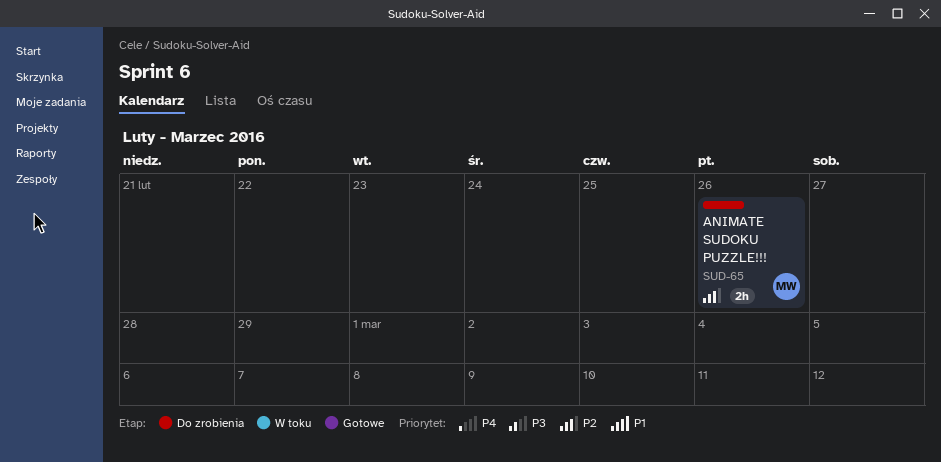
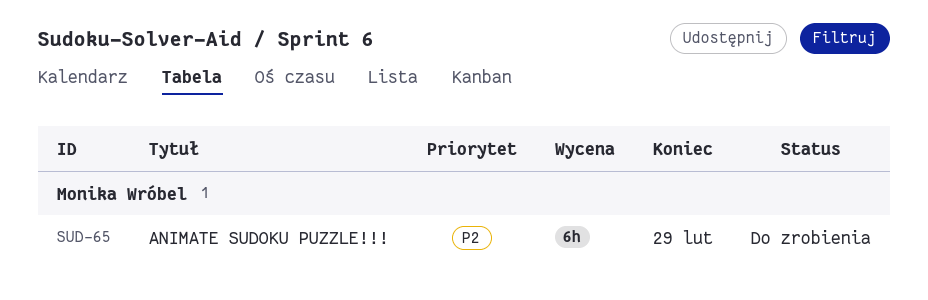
SUD-65, estimate: 2h -> 6h
SUD-65, due: Feb 26 -> Feb 29

